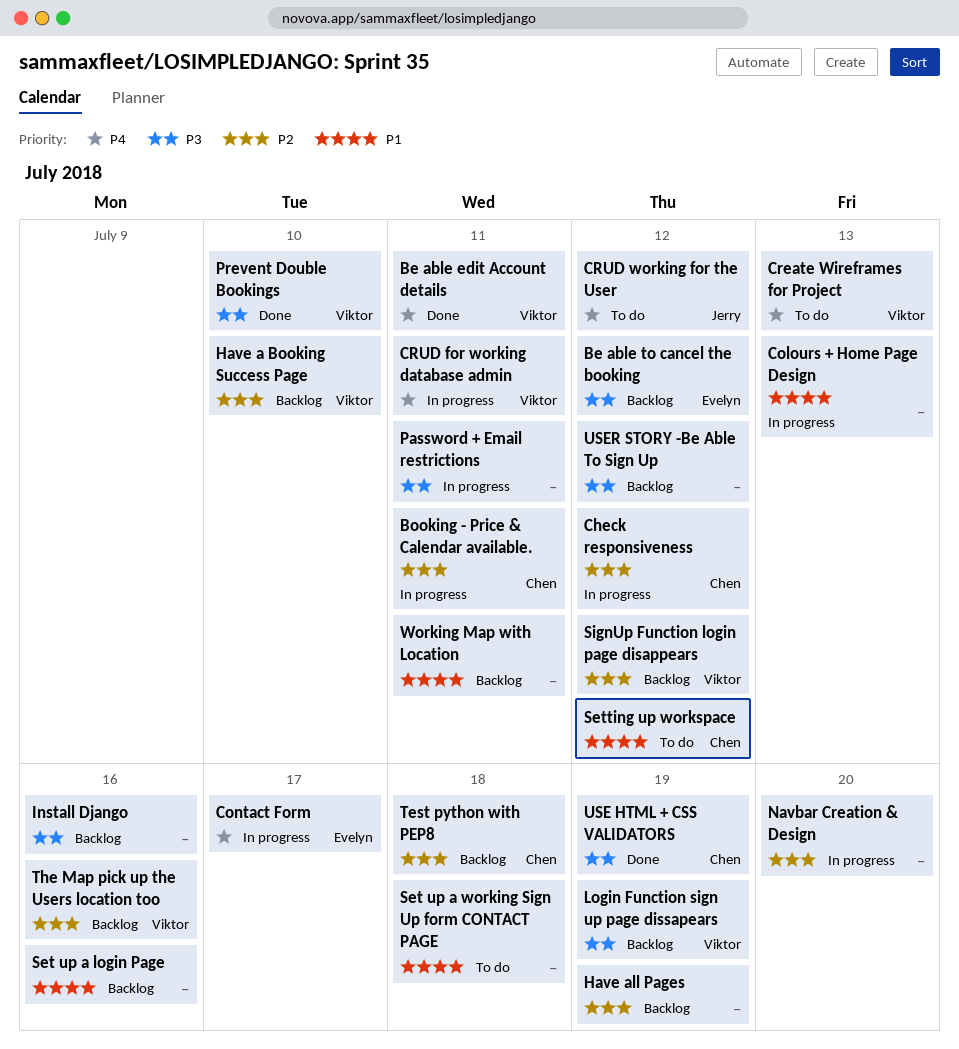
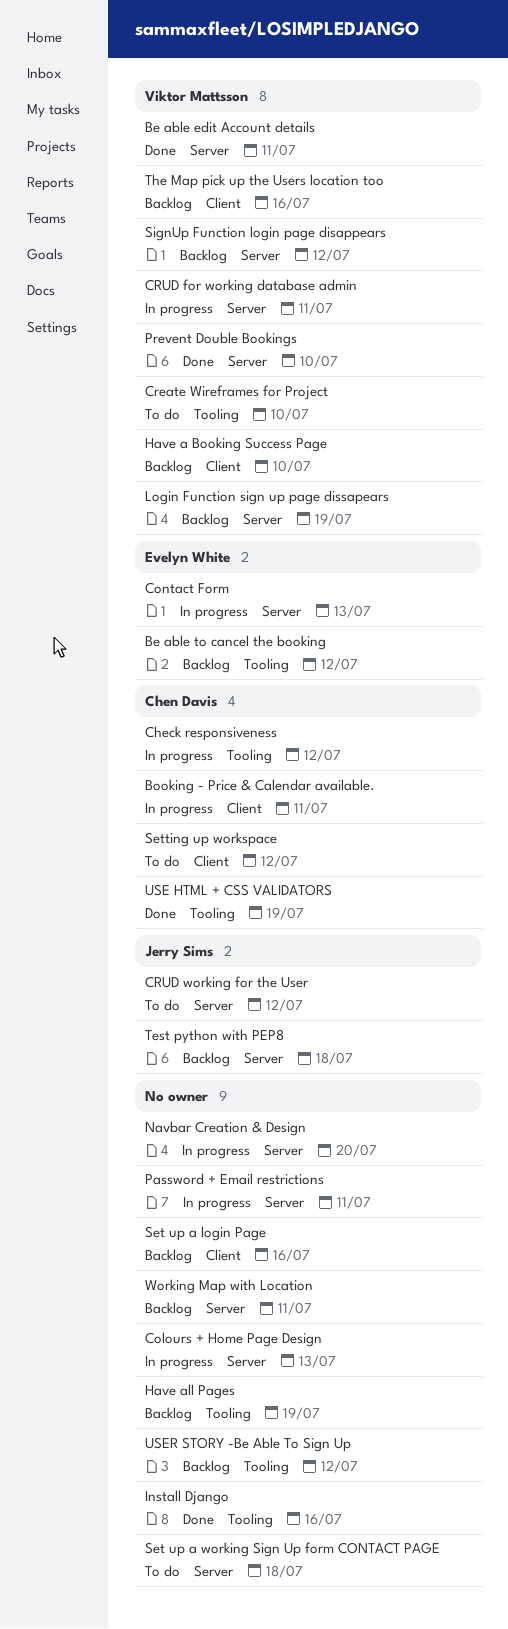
Contact Form, due: Jul 17 -> Jul 13
Create Wireframes for Project, due: Jul 13 -> Jul 10
Install Django, status: Backlog -> Done
Test python with PEP8, owner: Chen Davis -> Jerry Sims

